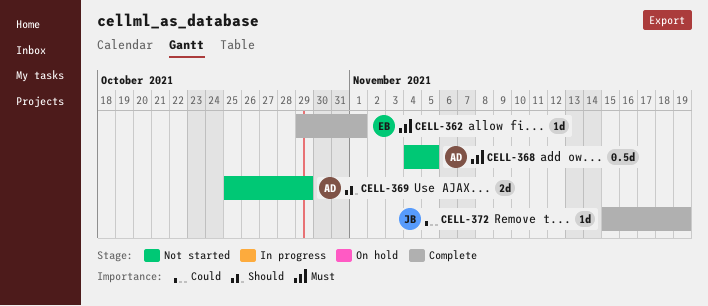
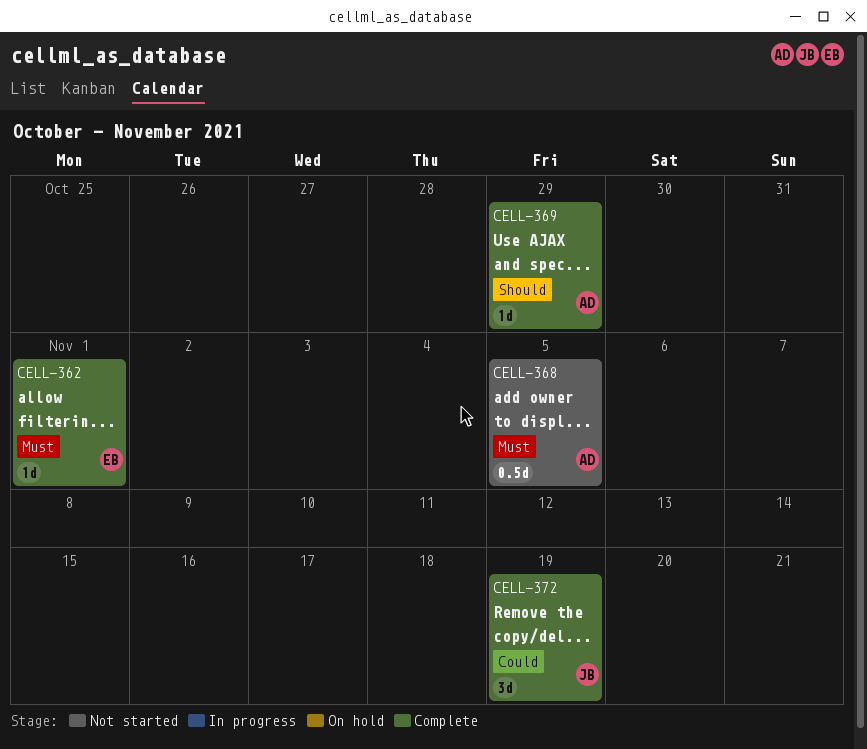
CELL-369, status: Not started -> Complete
CELL-369, estimate: 2d -> 1d
CELL-372, estimate: 1d -> 3d

